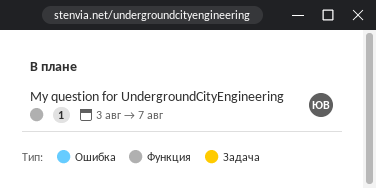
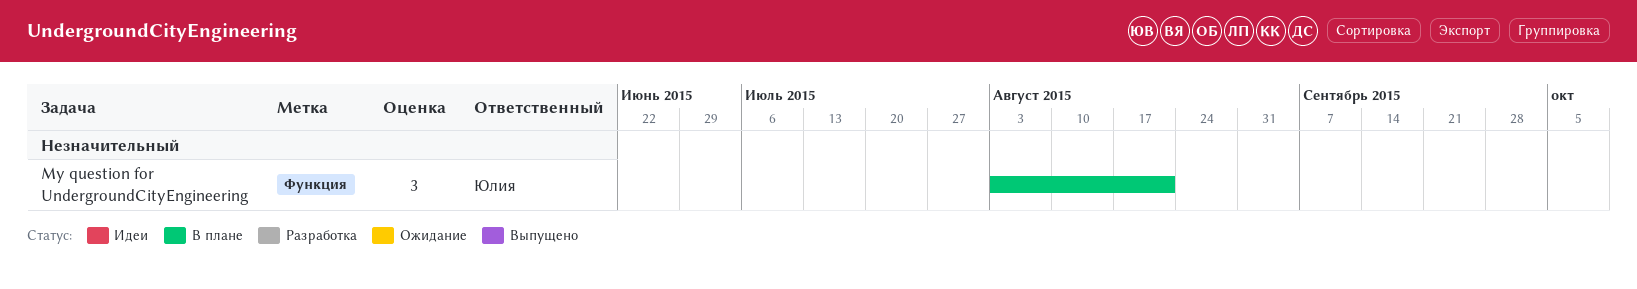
My question for UndergroundCityEngineering, estimate: 1 -> 3
My question for UndergroundCityEngineering, due: Aug 7 -> Aug 21

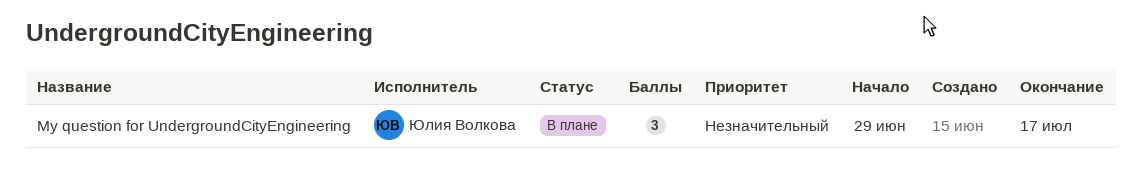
My question for UndergroundCityEngineering, start: Aug 3 -> Jun 29
My question for UndergroundCityEngineering, due: Aug 21 -> Jul 17

